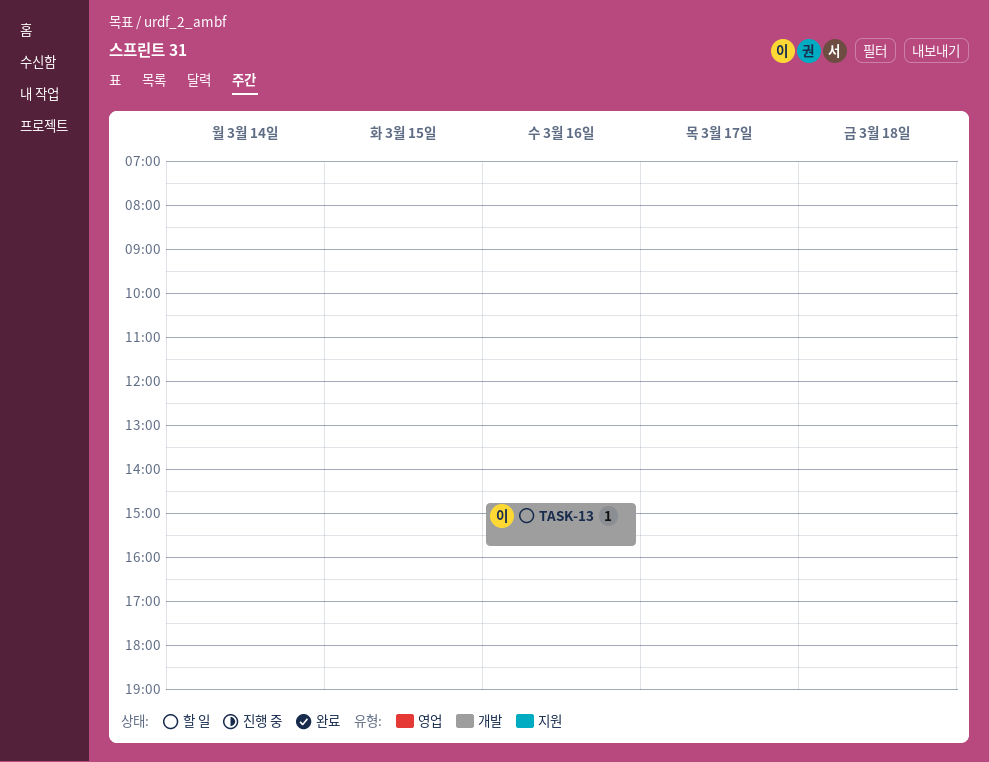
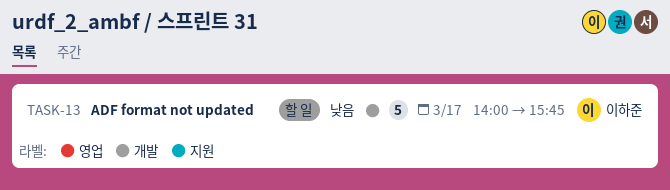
TASK-13, estimate: 1 -> 5
TASK-13, day: Mar 16 -> Mar 17
TASK-13, begins: 14:45 -> 14:00

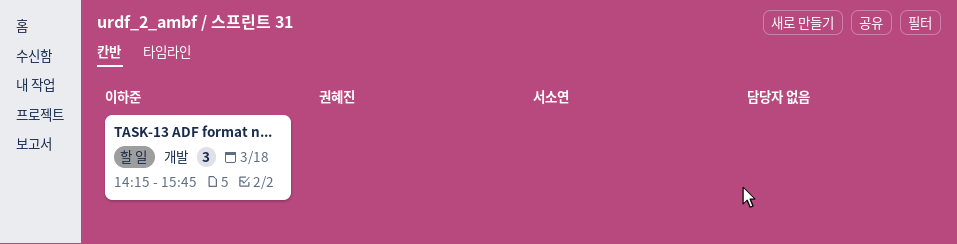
TASK-13, estimate: 5 -> 3
TASK-13, day: Mar 17 -> Mar 18
TASK-13, begins: 14:00 -> 14:15

